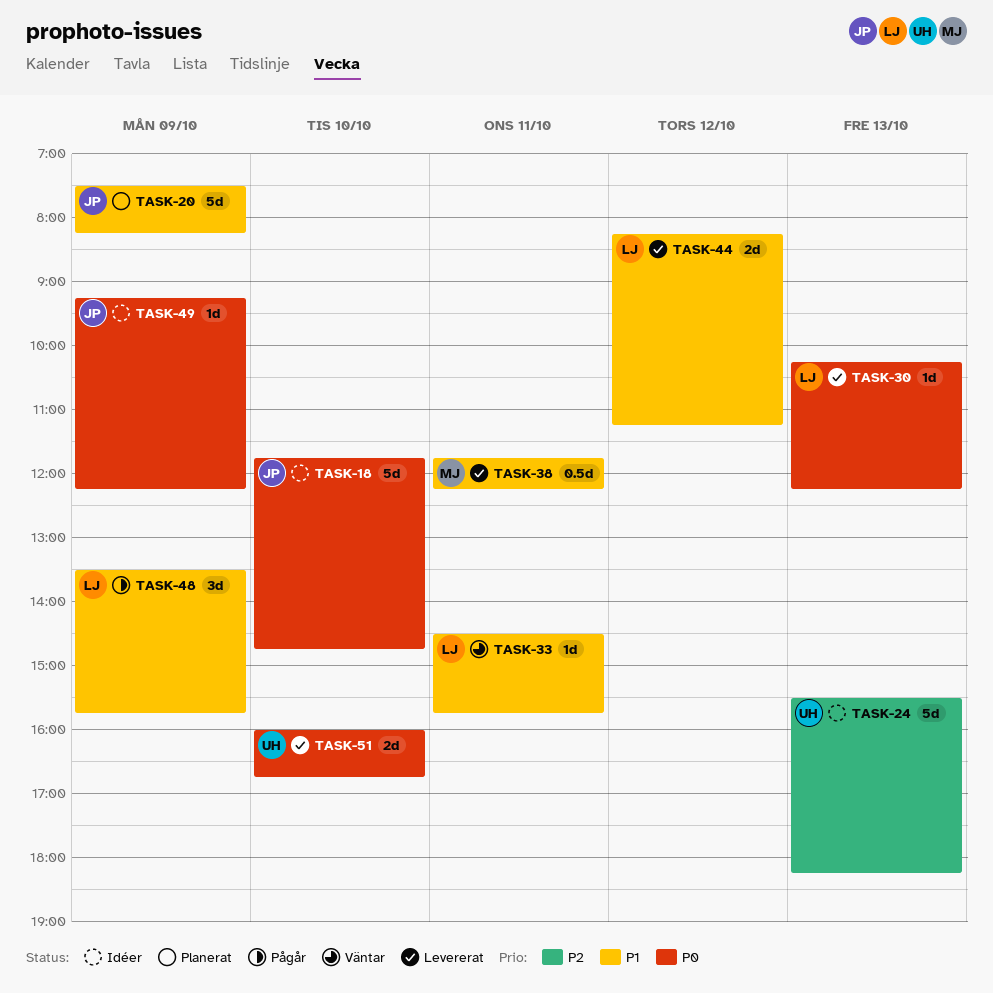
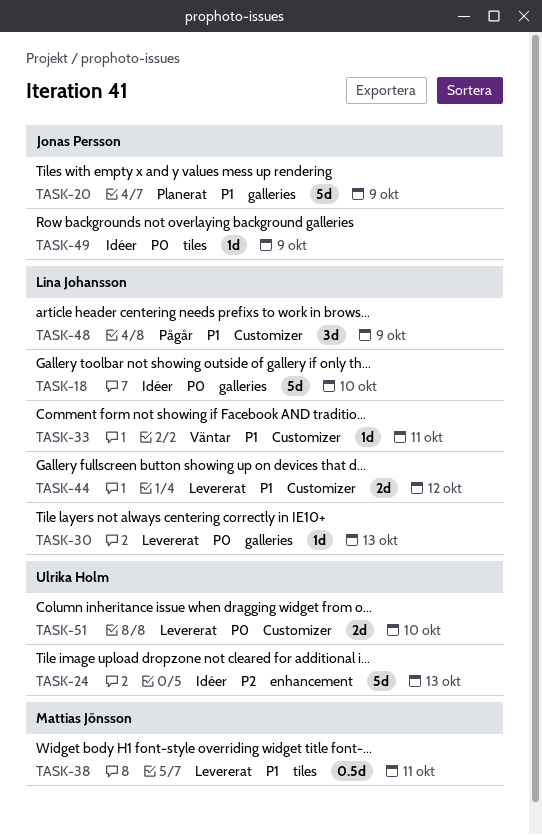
TASK-18, owner: Jonas Persson -> Lina Johansson

